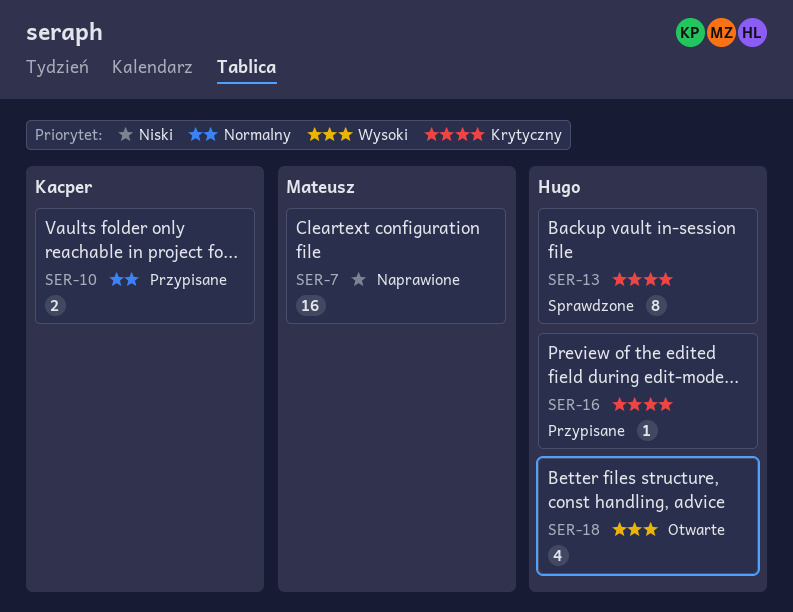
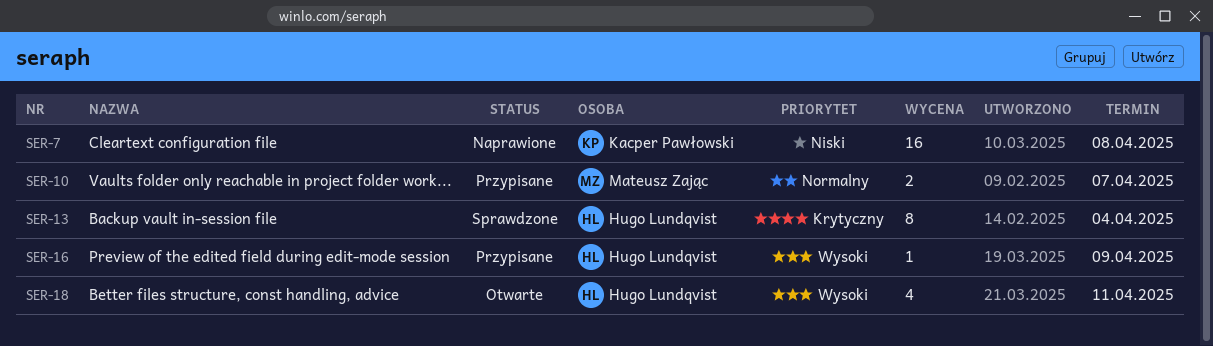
SER-7, owner: Mateusz Zając -> Kacper Pawłowski
SER-10, owner: Kacper Pawłowski -> Mateusz Zając
SER-16, priority: Krytyczny -> Wysoki

